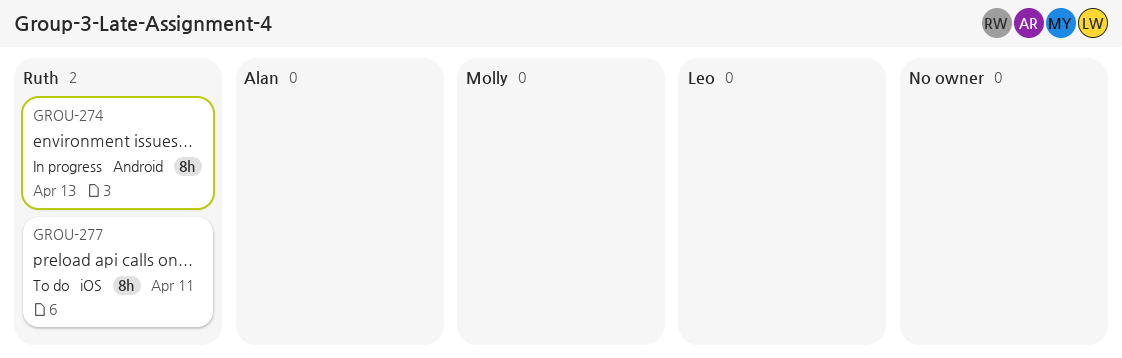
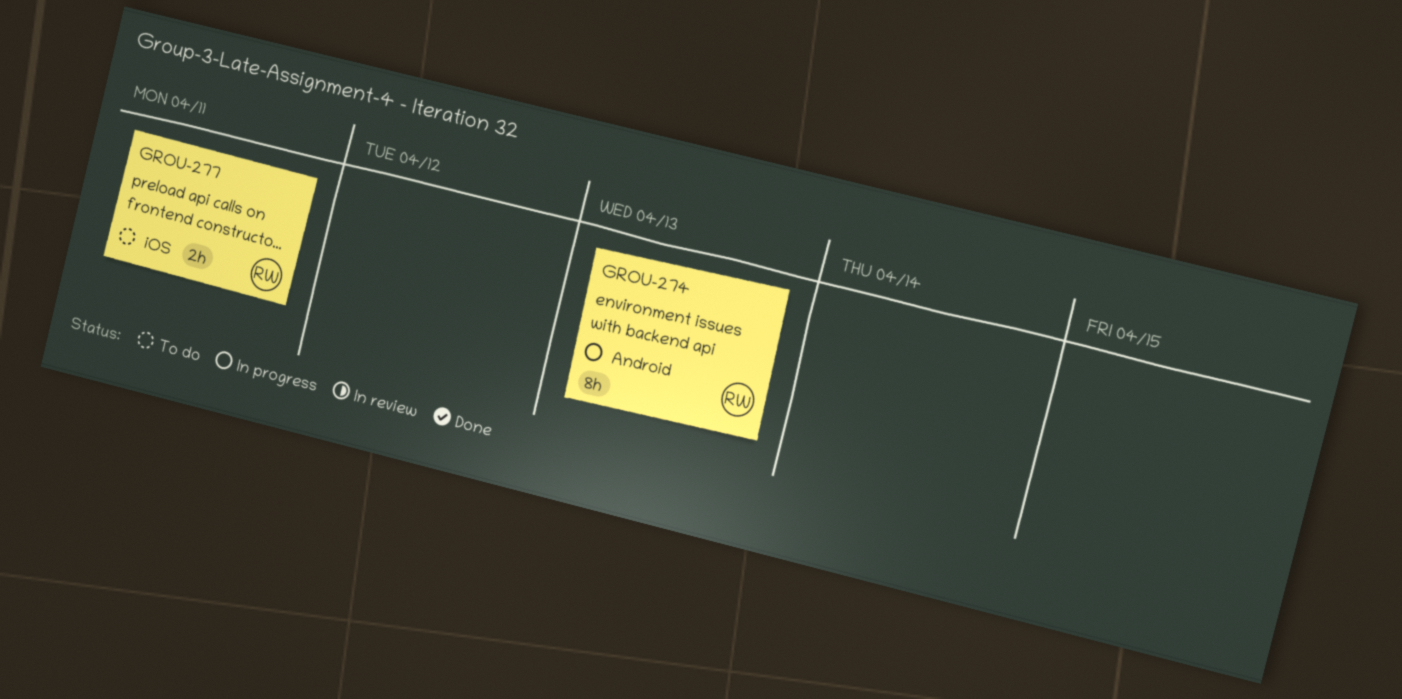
GROU-277, estimate: 8h -> 2h

